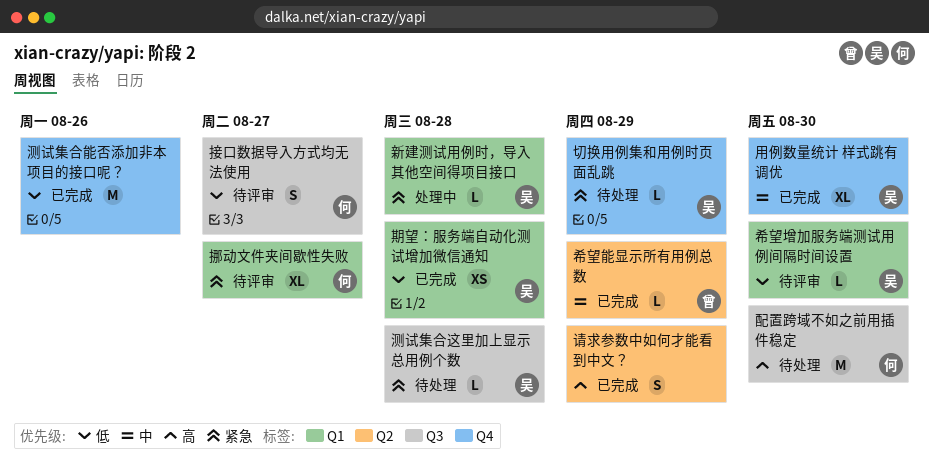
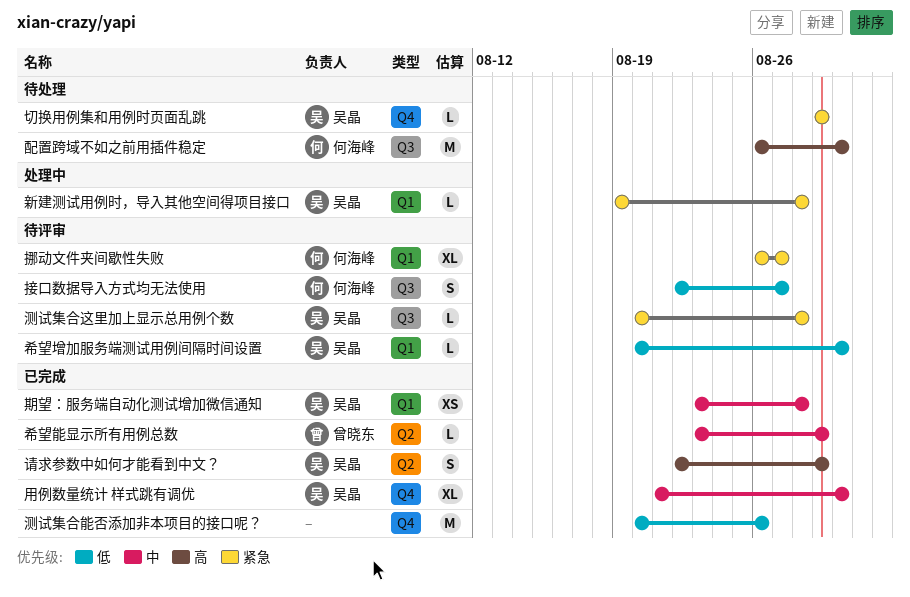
期望：服务端自动化测试增加微信通知, priority: 低 -> 中
测试集合这里加上显示总用例个数, status: 待处理 -> 待评审
请求参数中如何才能看到中文？, owner: none -> 吴晶

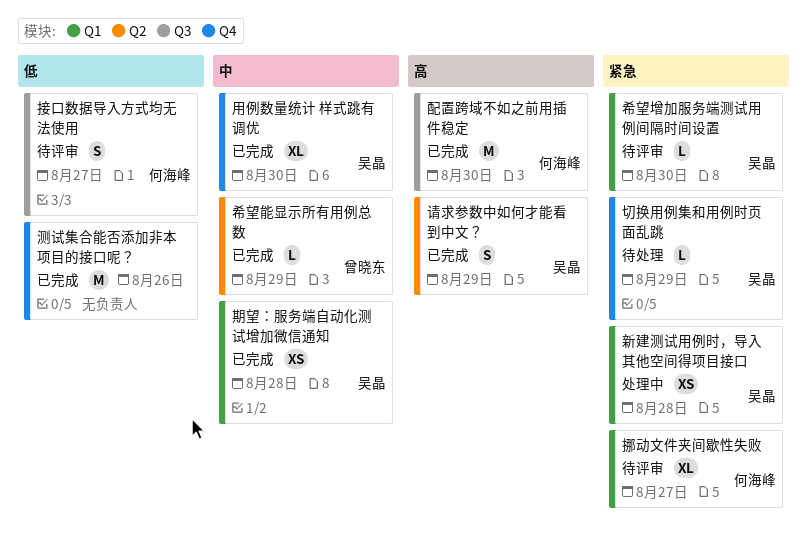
希望增加服务端测试用例间隔时间设置, priority: 低 -> 紧急
新建测试用例时，导入其他空间得项目接口, estimate: L -> XS
测试集合这里加上显示总用例个数: present -> none
配置跨域不如之前用插件稳定, status: 待处理 -> 已完成

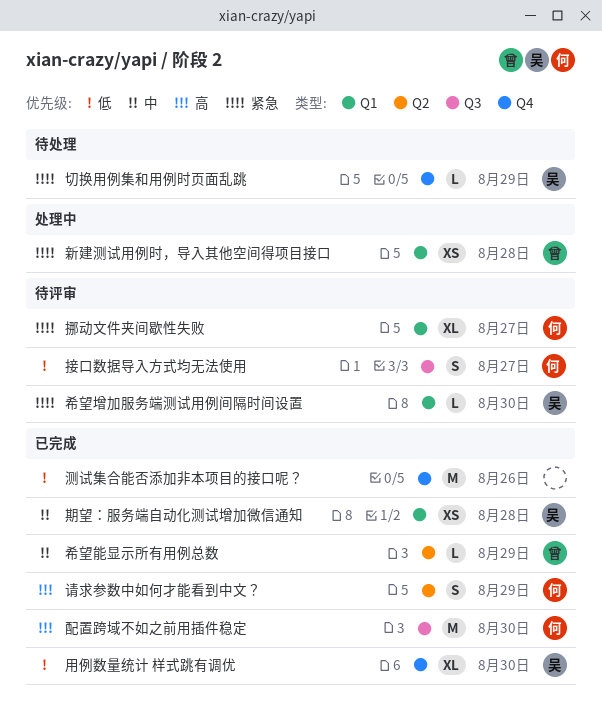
新建测试用例时，导入其他空间得项目接口, owner: 吴晶 -> 曾晓东
用例数量统计 样式跳有调优, priority: 中 -> 低
请求参数中如何才能看到中文？, owner: 吴晶 -> 何海峰

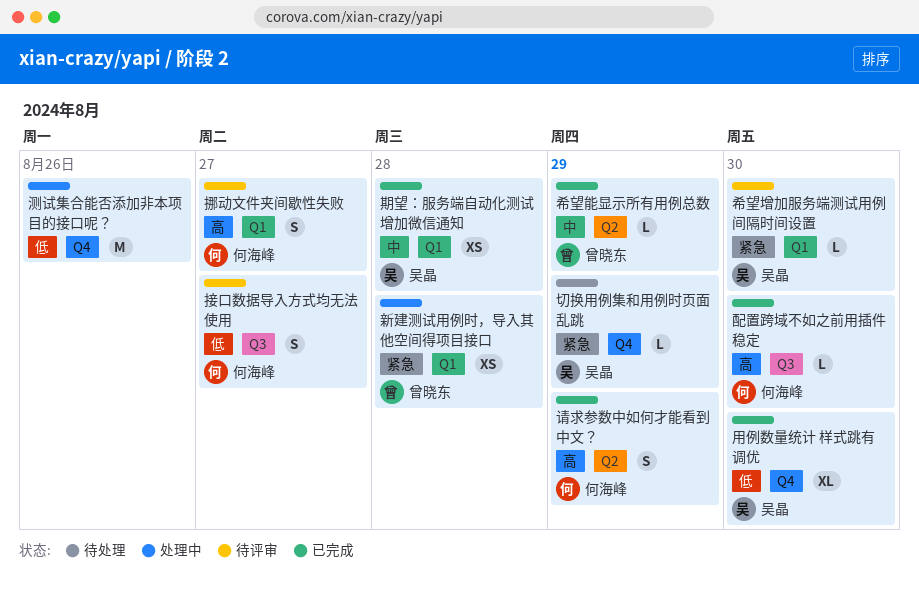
挪动文件夹间歇性失败, priority: 紧急 -> 高
挪动文件夹间歇性失败, estimate: XL -> S
测试集合能否添加非本项目的接口呢？, status: 已完成 -> 处理中
配置跨域不如之前用插件稳定, estimate: M -> L

